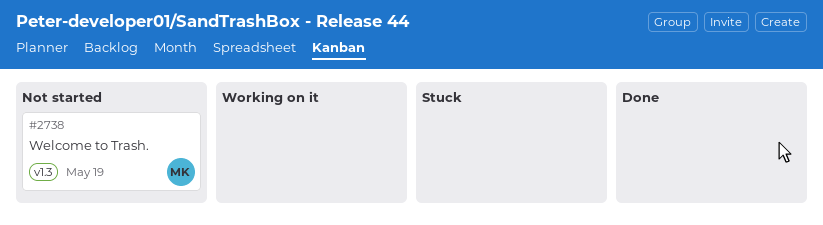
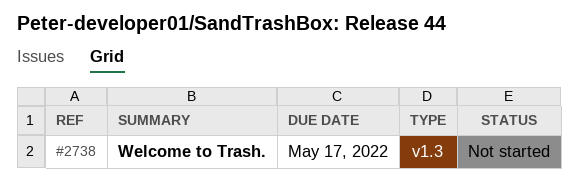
#2738, due: May 19 -> May 17

